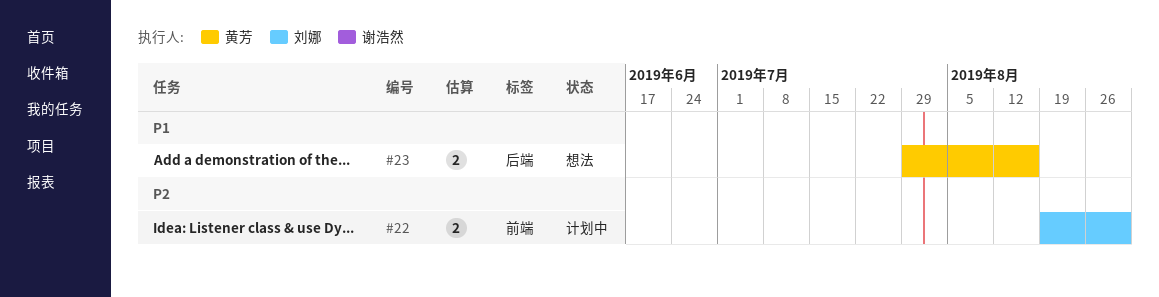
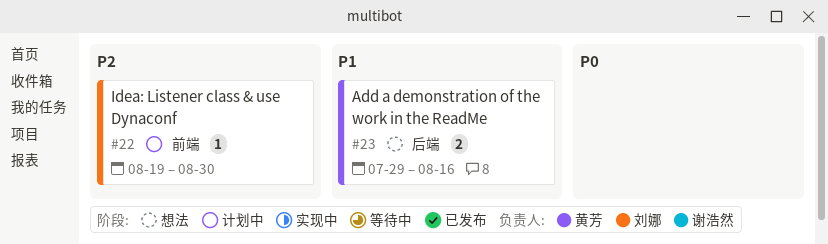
#22, estimate: 2 -> 1

